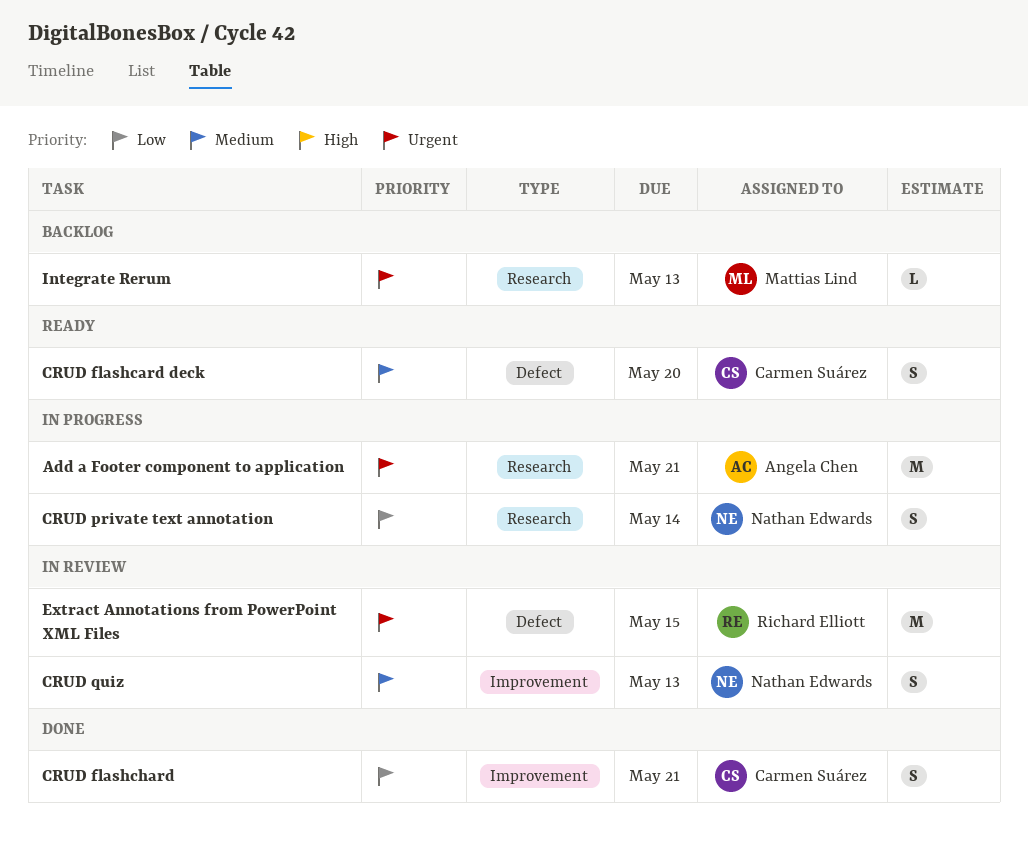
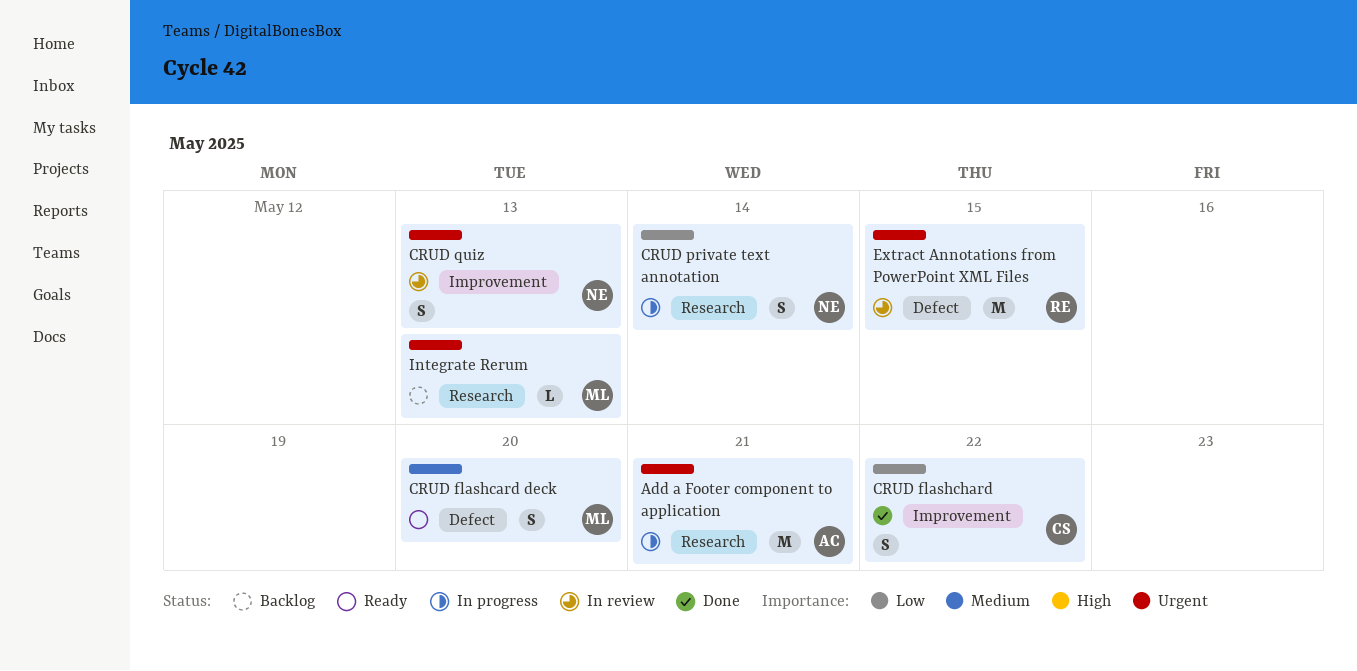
CRUD flashcard deck, owner: Carmen Suárez -> Mattias Lind
CRUD flashchard, due: May 21 -> May 22
CRUD quiz, priority: Medium -> Urgent

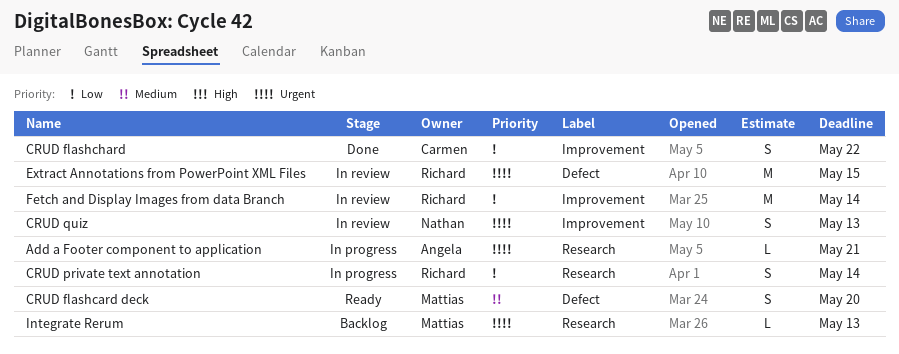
Add a Footer component to application, estimate: M -> L
CRUD private text annotation, owner: Nathan -> Richard
Fetch and Display Images from data Branch: none -> present

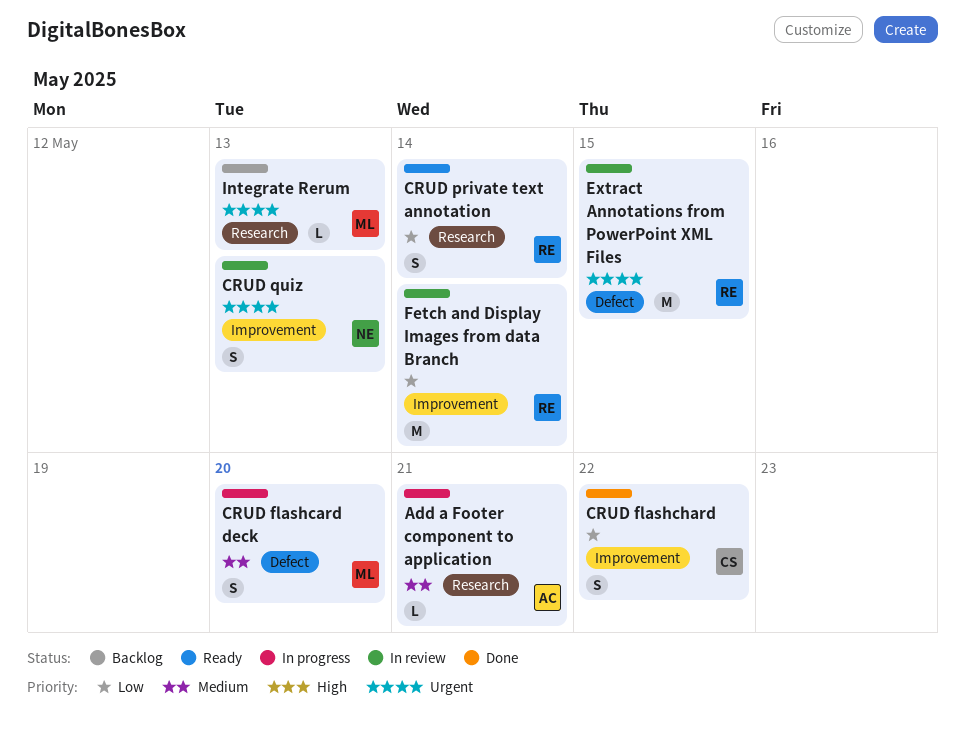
Add a Footer component to application, priority: Urgent -> Medium
CRUD flashcard deck, status: Ready -> In progress
CRUD private text annotation, status: In progress -> Ready

